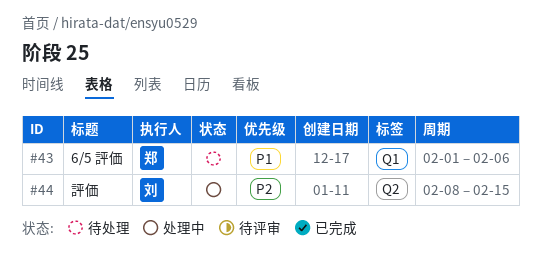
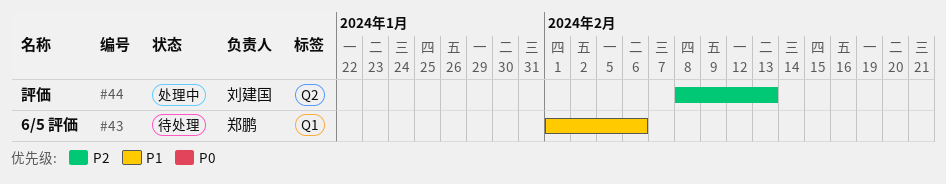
#44, due: Feb 15 -> Feb 13

